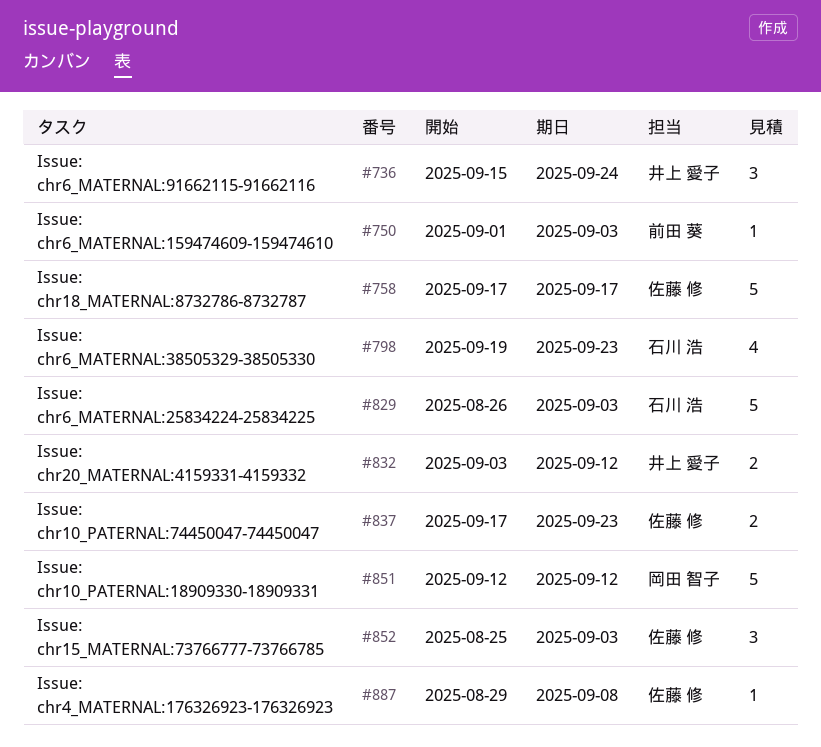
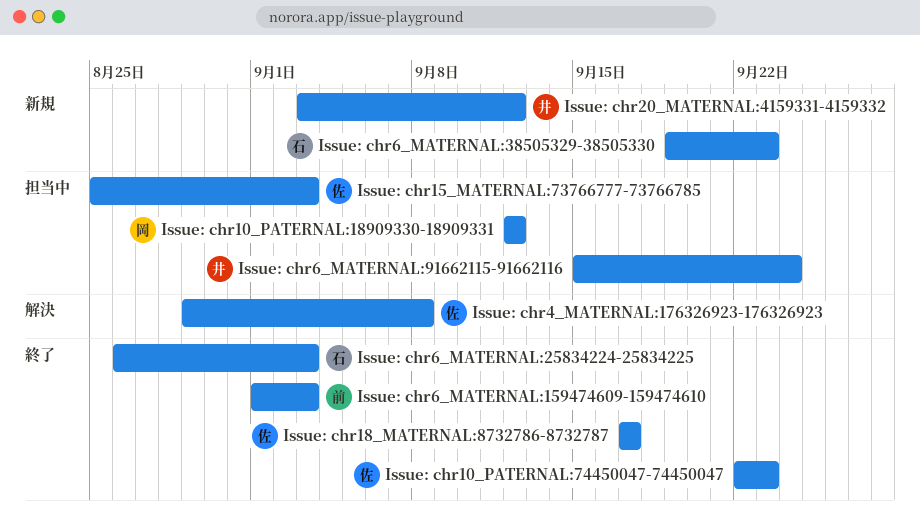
Issue: chr10_PATERNAL:74450047-74450047, start: Sep 17 -> Sep 22

